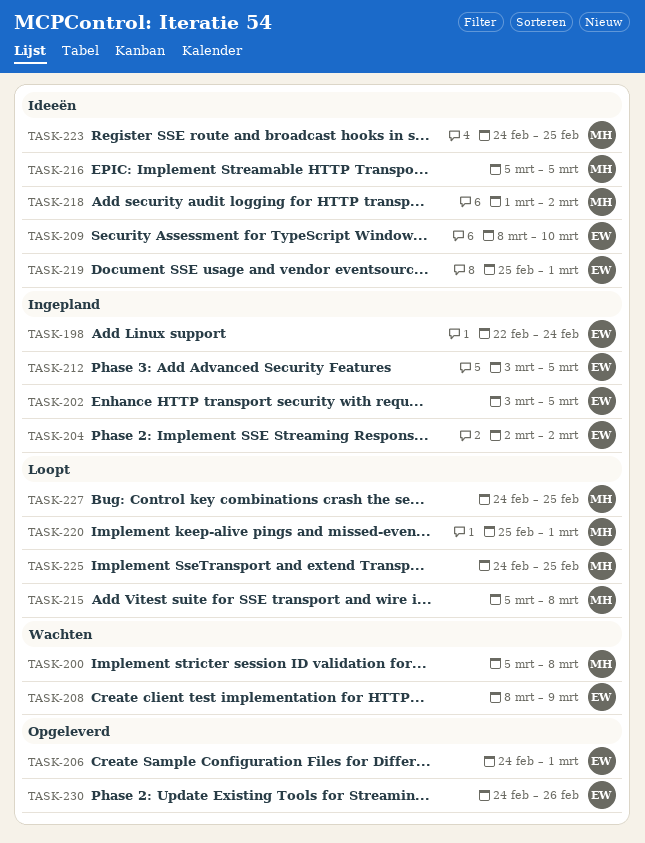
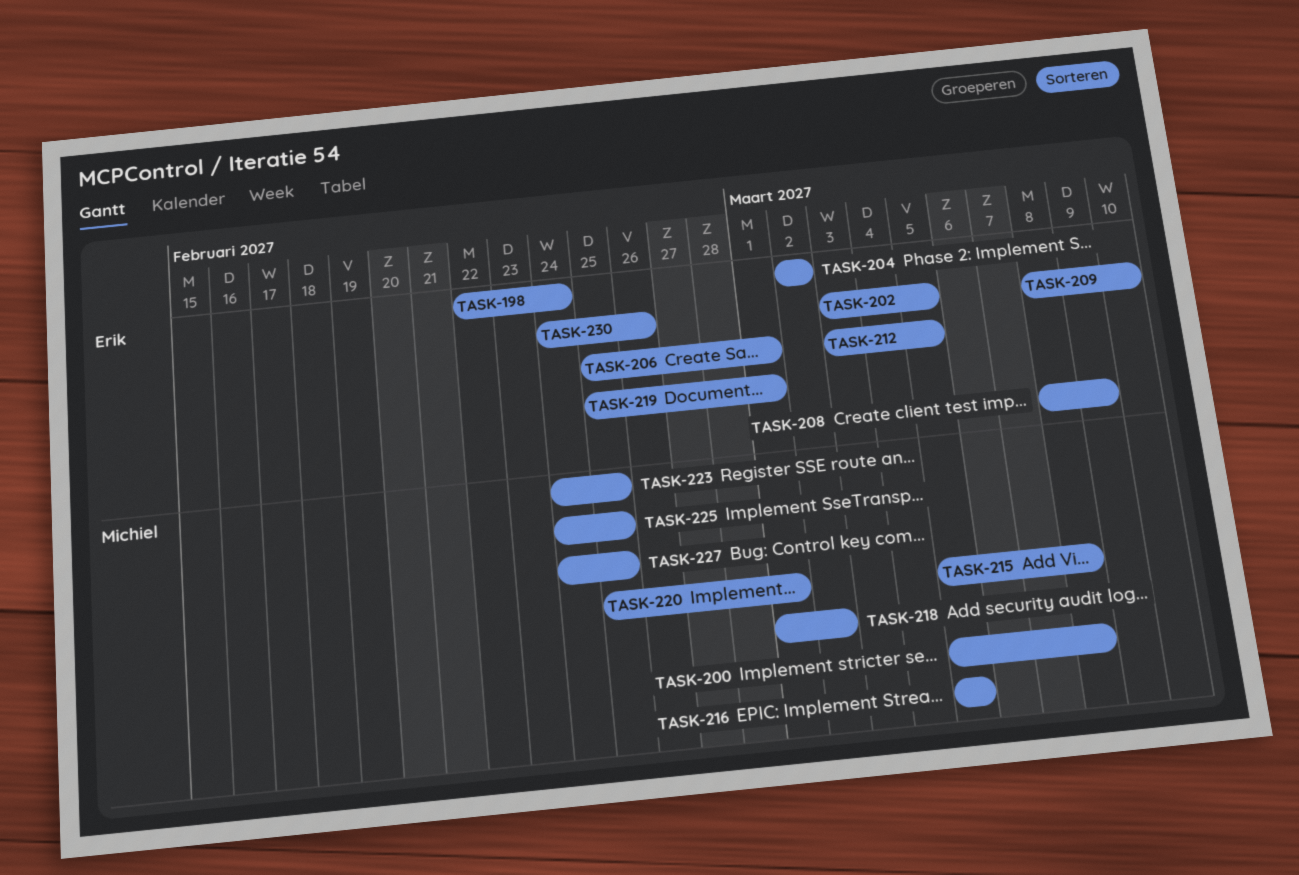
TASK-206, start: Feb 24 -> Feb 25

